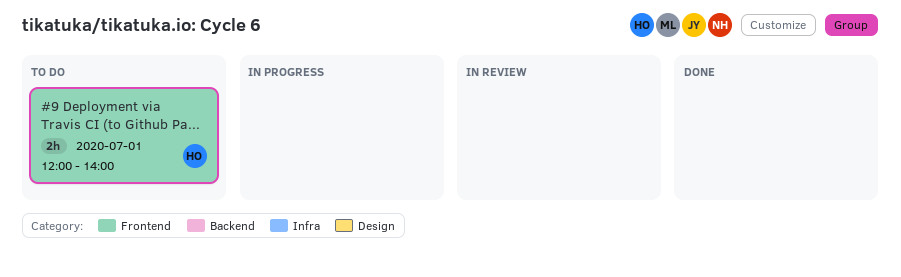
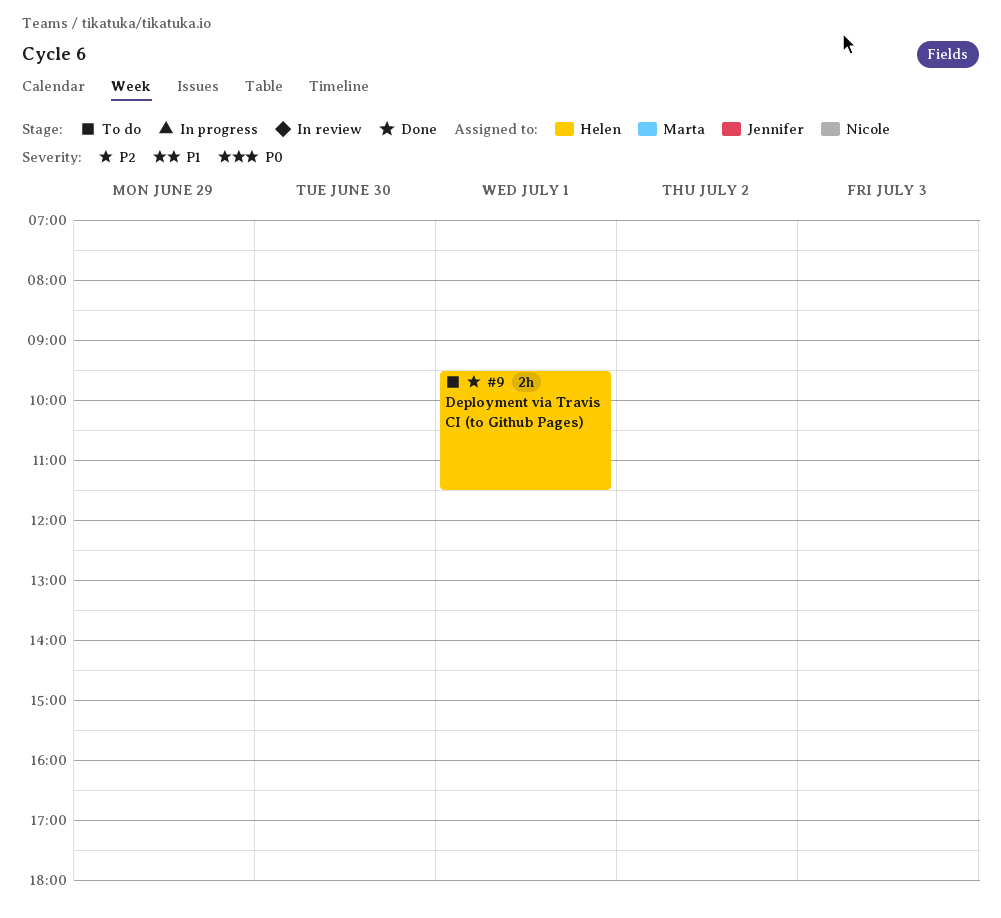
#9, begins: 12:00 -> 09:30
#9, ends: 14:00 -> 11:30

